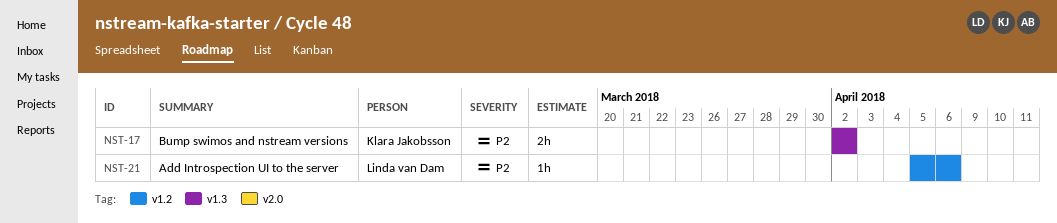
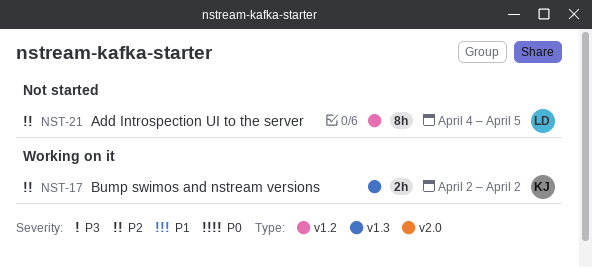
NST-21, estimate: 1h -> 8h
NST-21, start: Apr 5 -> Apr 4
NST-21, due: Apr 6 -> Apr 5

